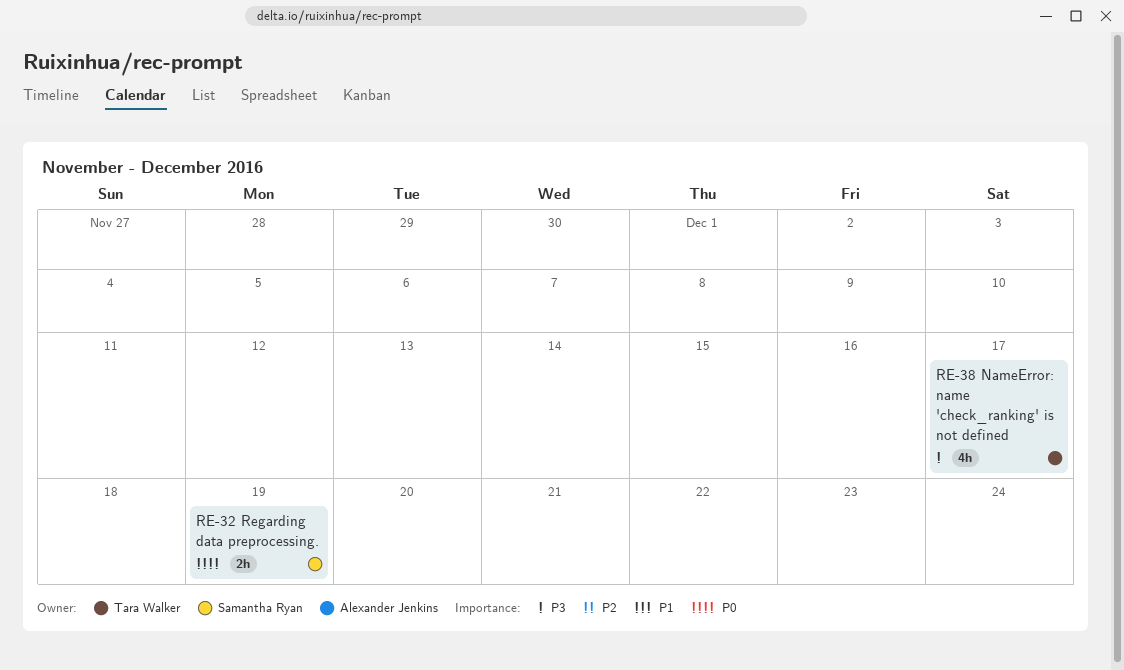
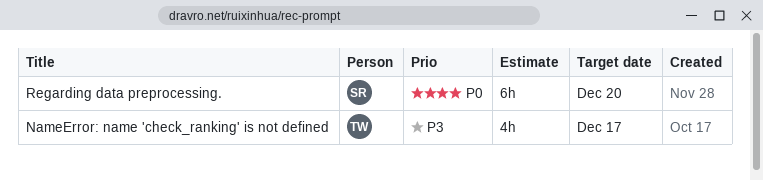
Regarding data preprocessing., estimate: 2h -> 6h
Regarding data preprocessing., due: Dec 19 -> Dec 20

